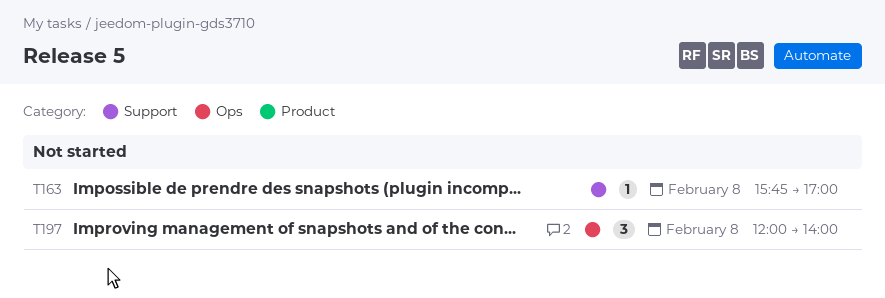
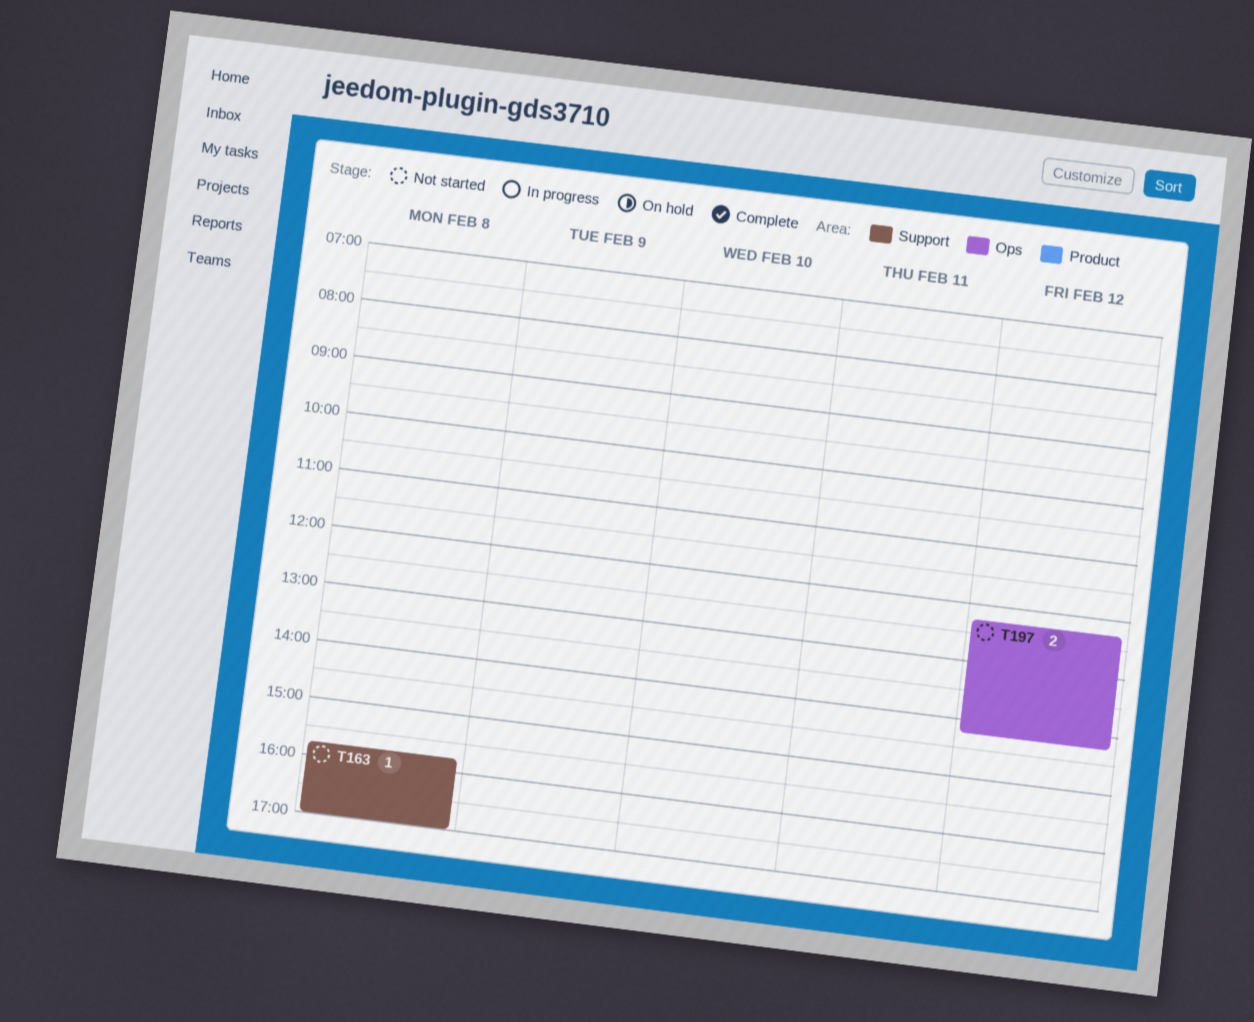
T197, estimate: 3 -> 2
T197, day: Feb 8 -> Feb 12
T197, begins: 12:00 -> 12:15
T197, ends: 14:00 -> 14:15

